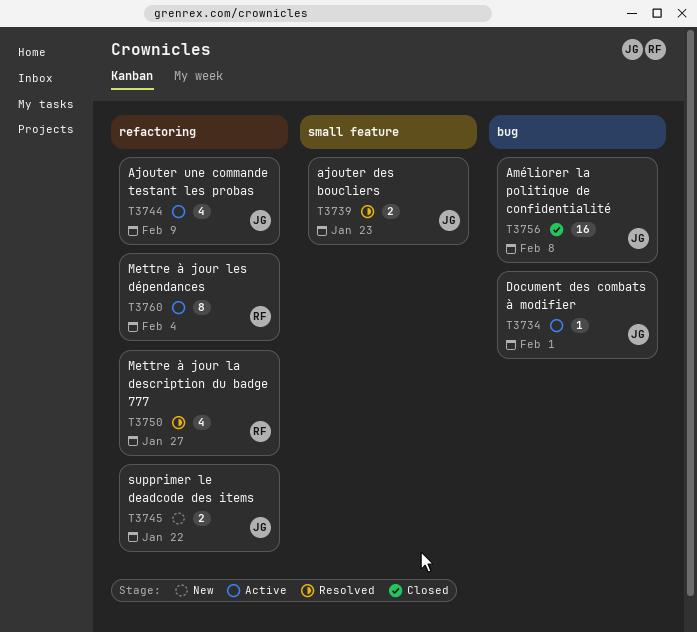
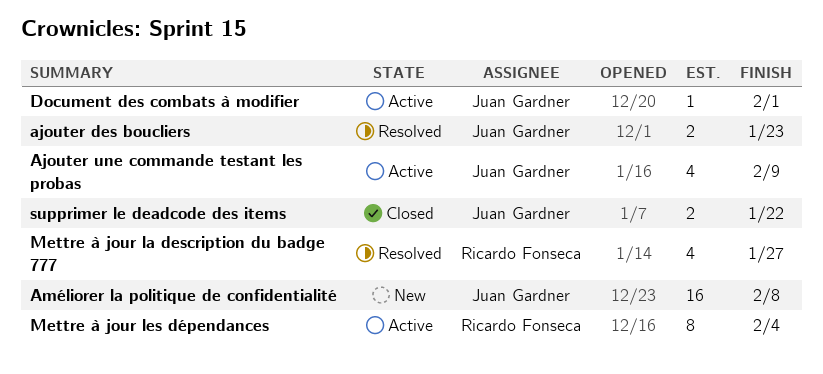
Améliorer la politique de confidentialité, status: Closed -> New
supprimer le deadcode des items, status: New -> Closed

